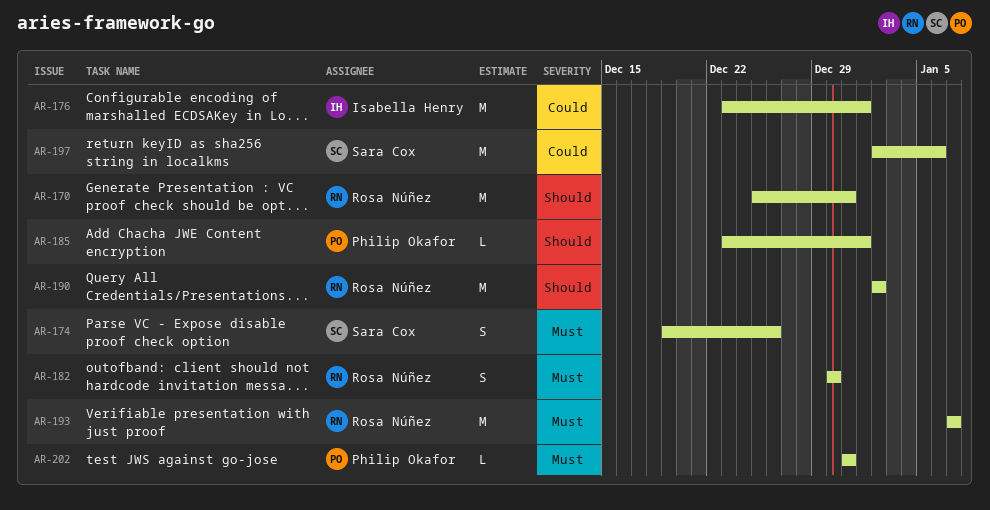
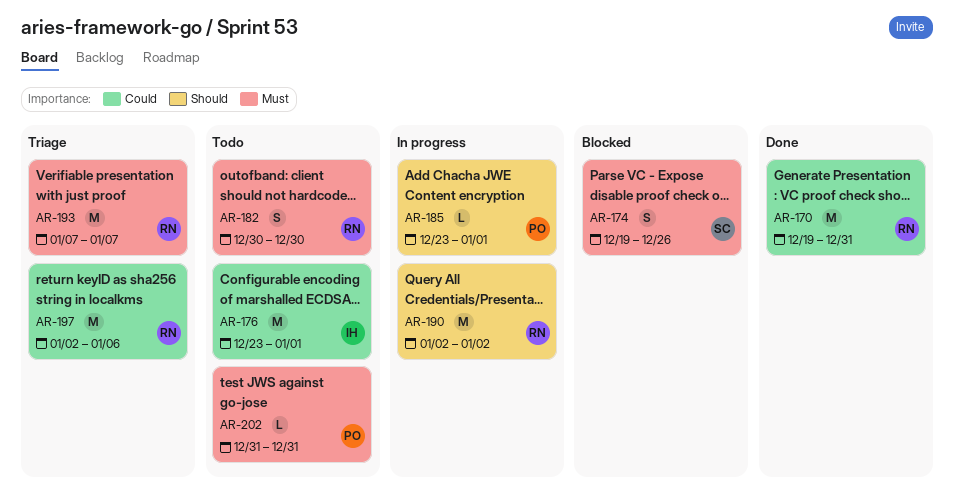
AR-170, priority: Should -> Could
AR-170, start: Dec 25 -> Dec 19
AR-197, owner: Sara Cox -> Rosa Núñez

